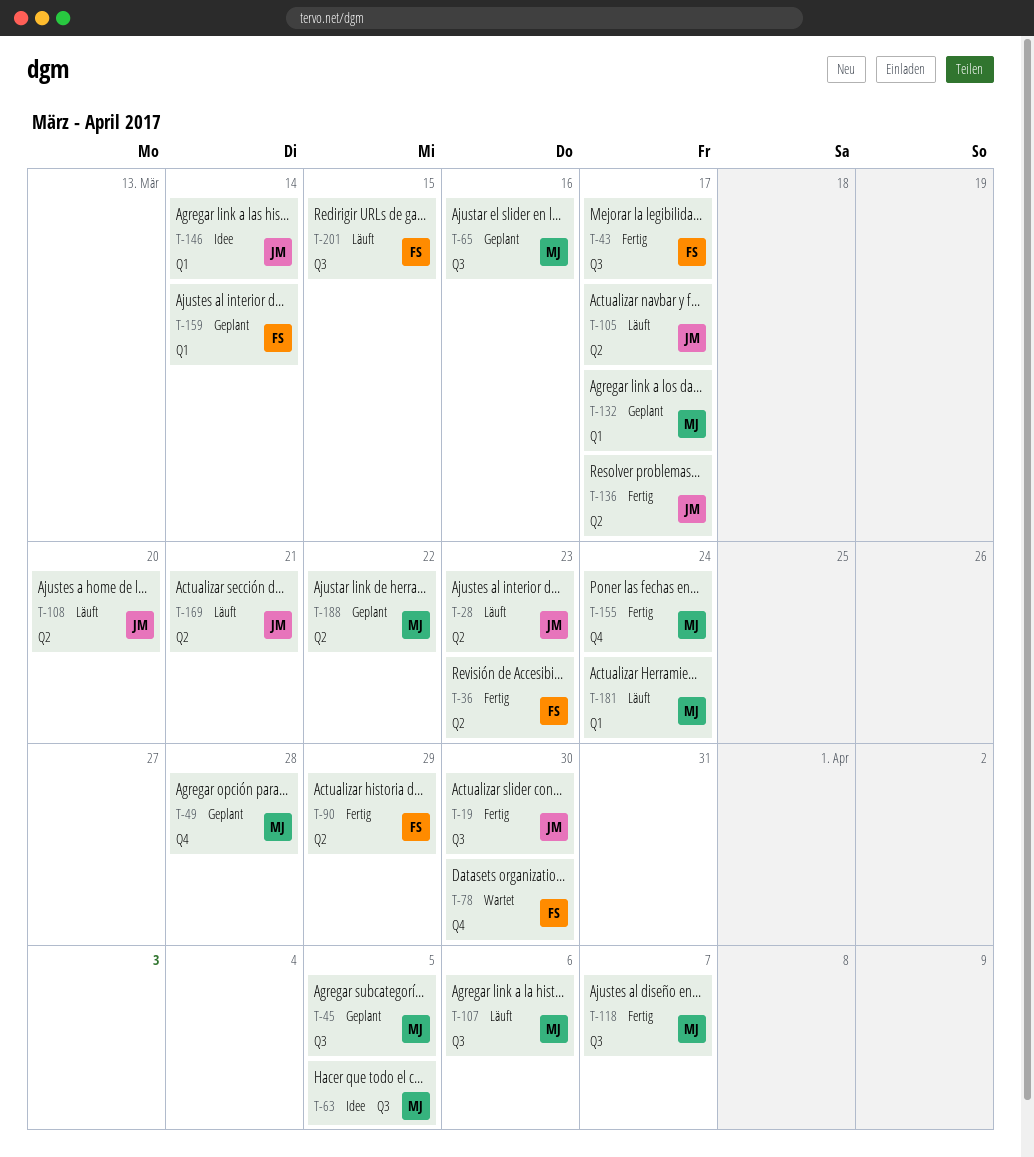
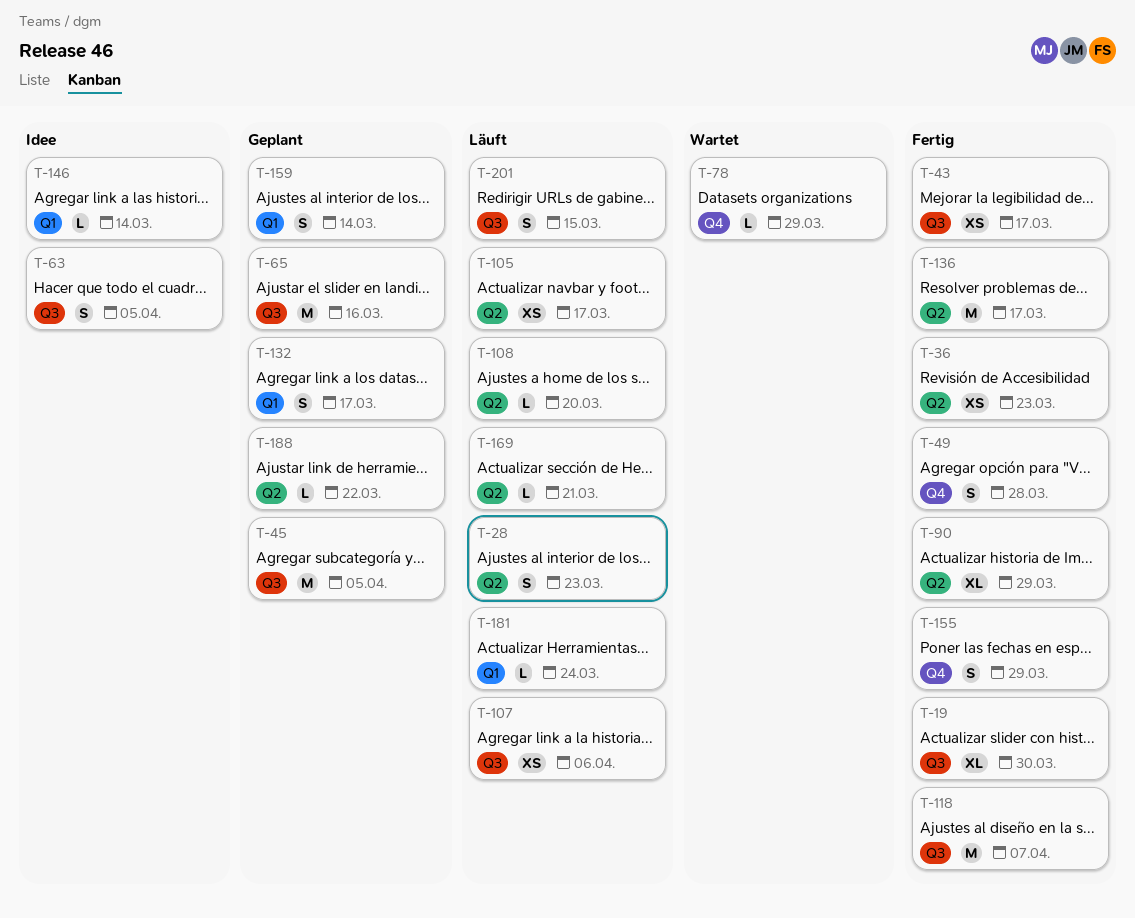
T-49, status: Geplant -> Fertig
T-78, due: Mar 30 -> Mar 29
T-155, due: Mar 24 -> Mar 29

